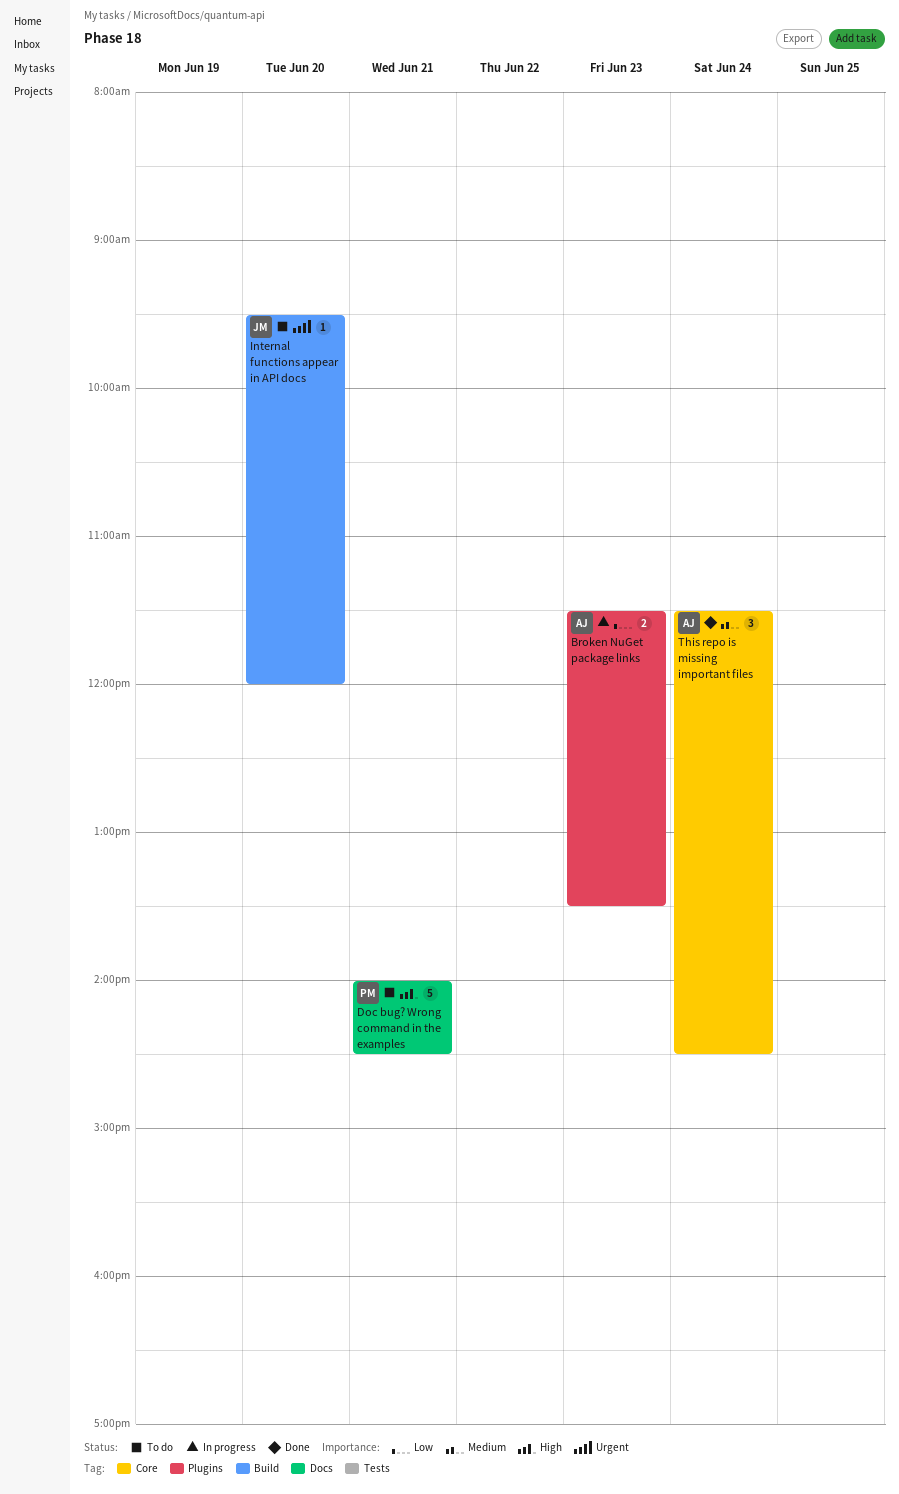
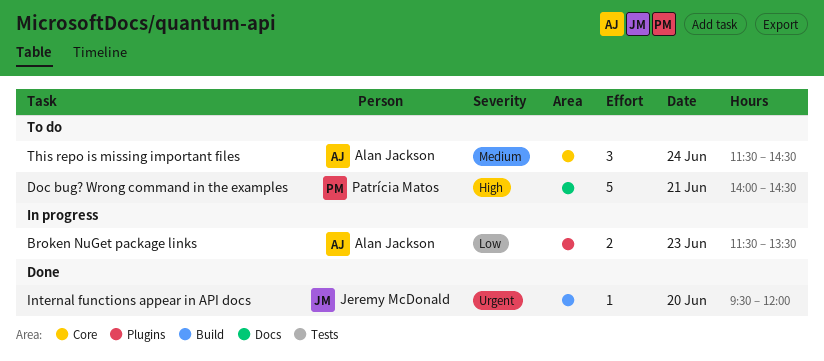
Internal functions appear in API docs, status: To do -> Done
This repo is missing important files, status: Done -> To do

